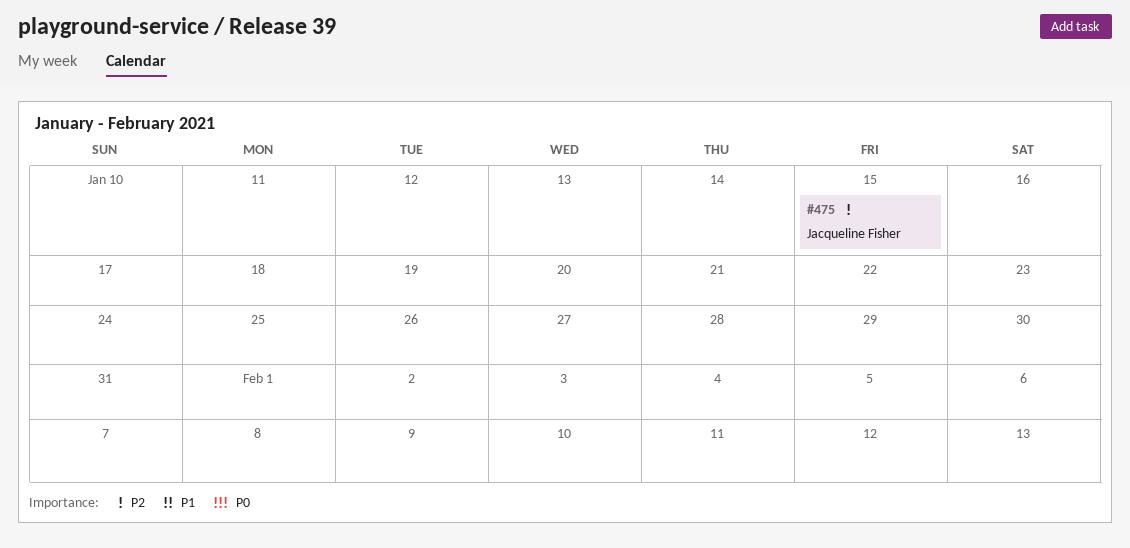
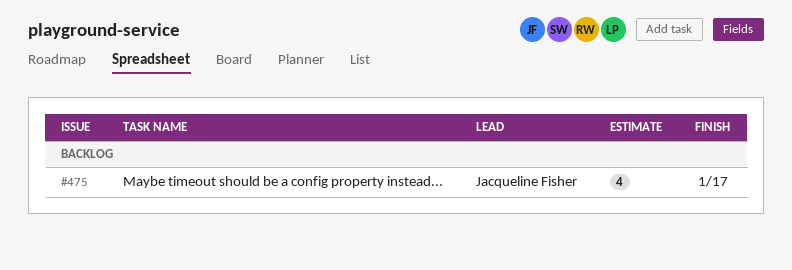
#475, due: Jan 15 -> Jan 17

